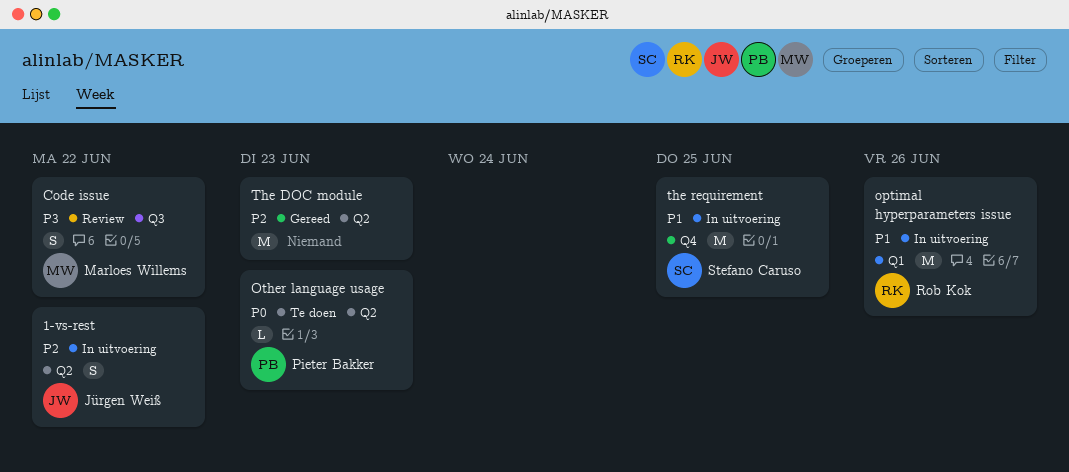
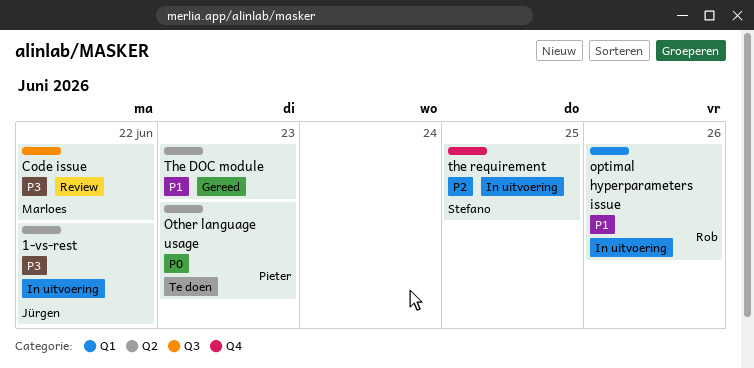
1-vs-rest, priority: P2 -> P3
The DOC module, priority: P2 -> P1
the requirement, priority: P1 -> P2

